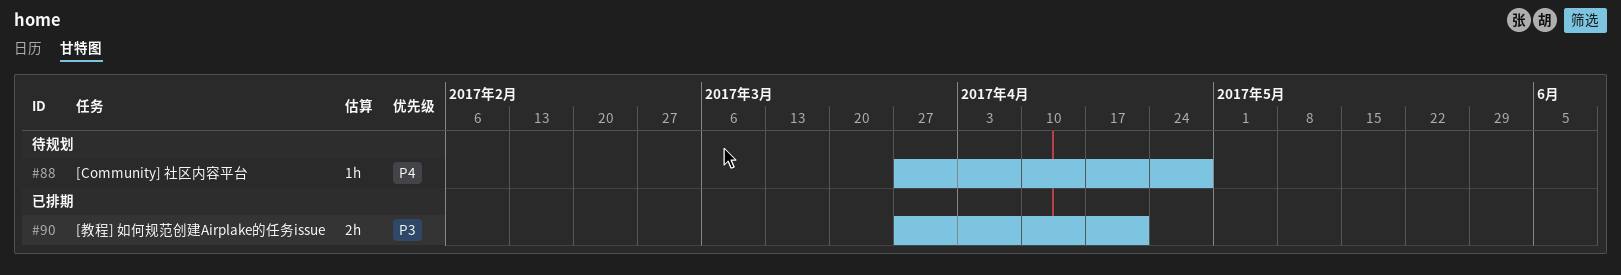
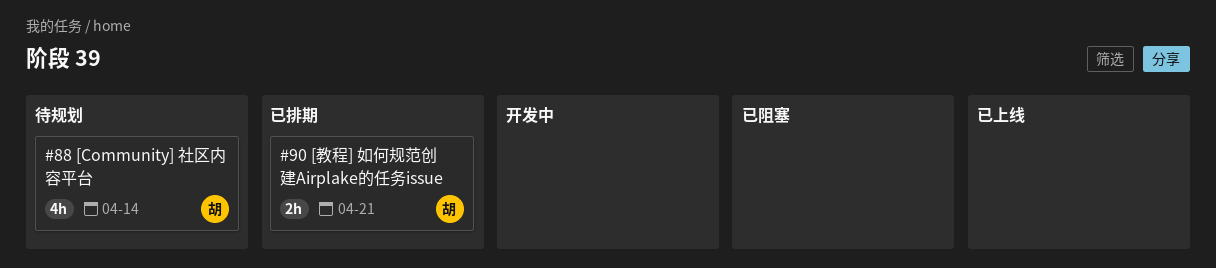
#88, estimate: 1h -> 4h
#88, due: Apr 28 -> Apr 14

